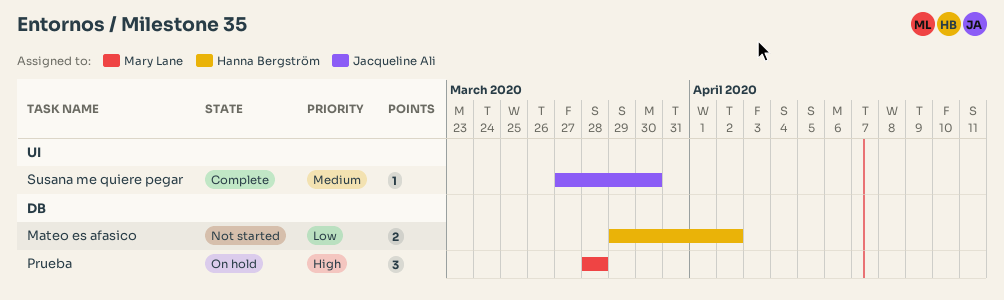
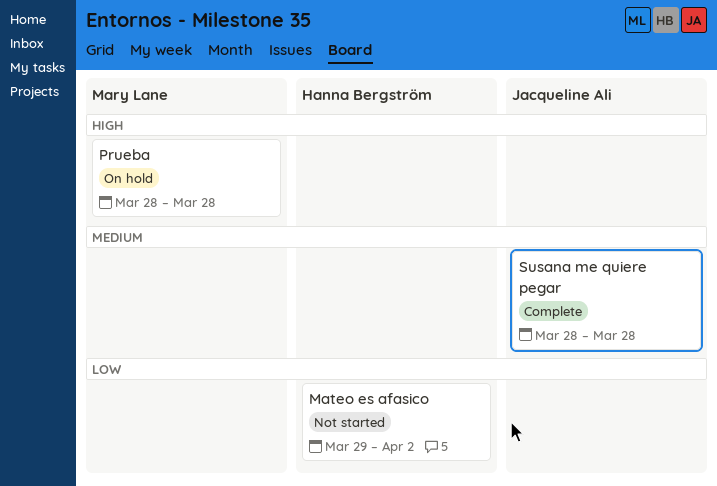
Susana me quiere pegar, start: Mar 27 -> Mar 28
Susana me quiere pegar, due: Mar 30 -> Mar 28

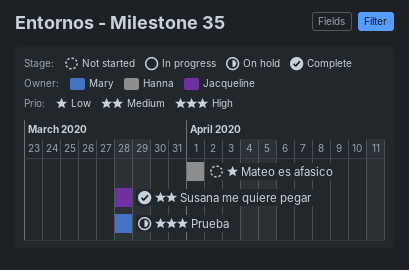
Mateo es afasico, start: Mar 29 -> Apr 1
Mateo es afasico, due: Apr 2 -> Apr 1

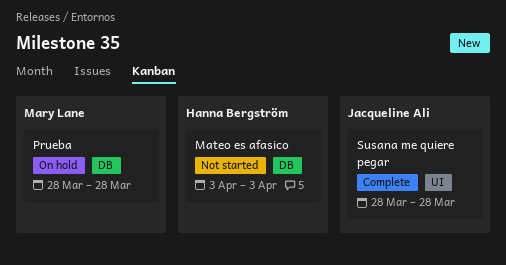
Mateo es afasico, start: Apr 1 -> Apr 3
Mateo es afasico, due: Apr 1 -> Apr 3

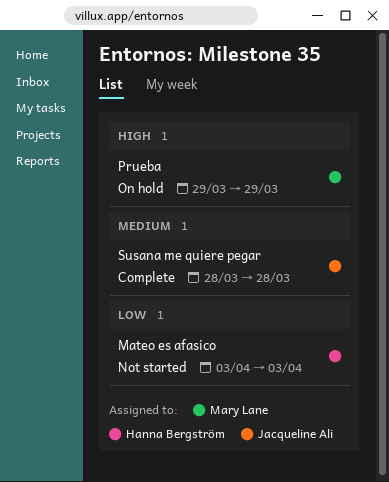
Prueba, start: Mar 28 -> Mar 29
Prueba, due: Mar 28 -> Mar 29

